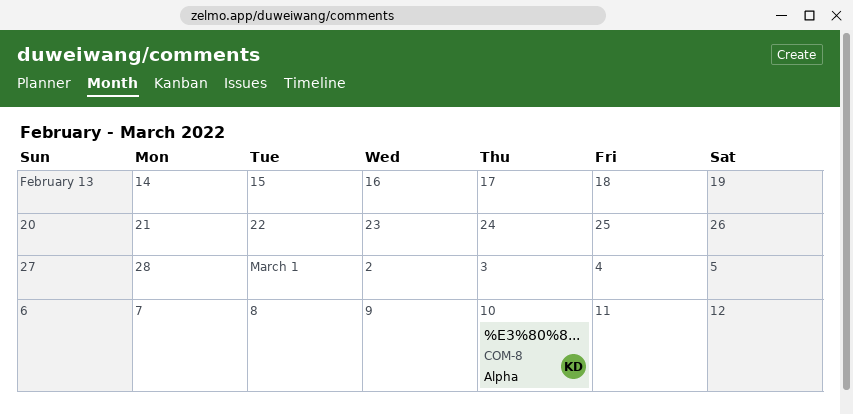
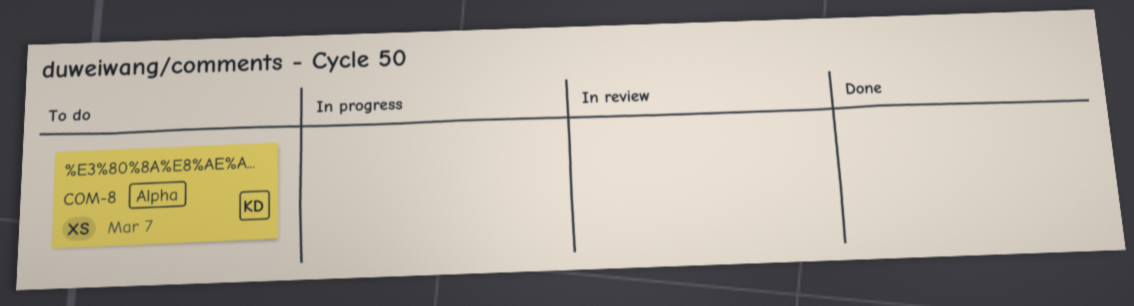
COM-8, due: Mar 10 -> Mar 7

